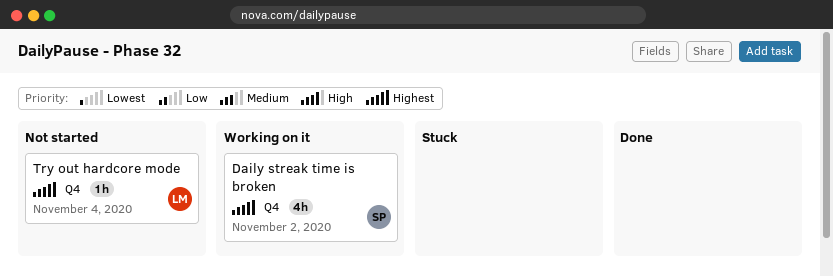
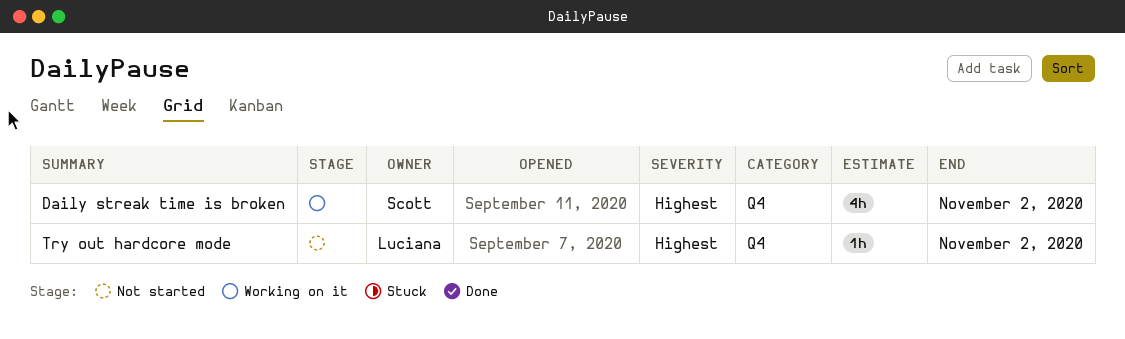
Try out hardcore mode, due: Nov 4 -> Nov 2

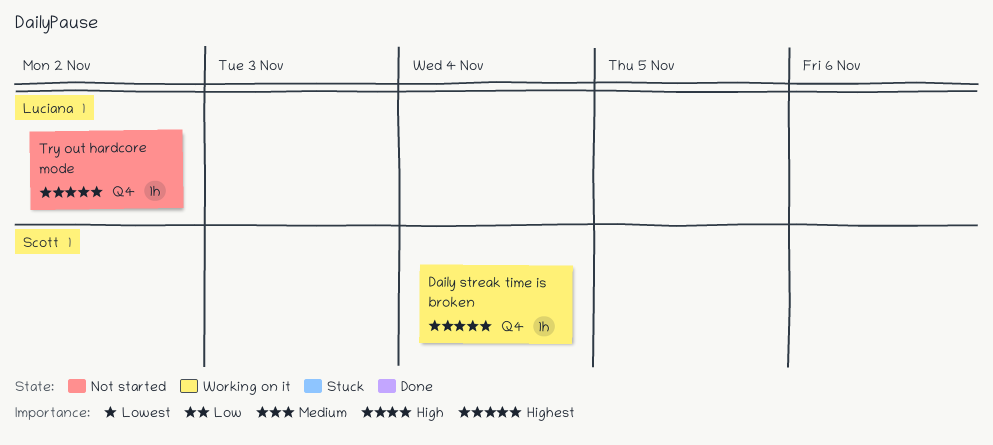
Daily streak time is broken, estimate: 4h -> 1h
Daily streak time is broken, due: Nov 2 -> Nov 4

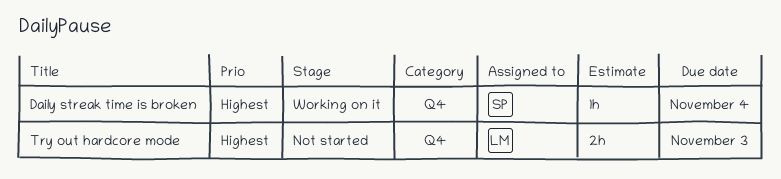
Try out hardcore mode, estimate: 1h -> 2h
Try out hardcore mode, due: Nov 2 -> Nov 3

